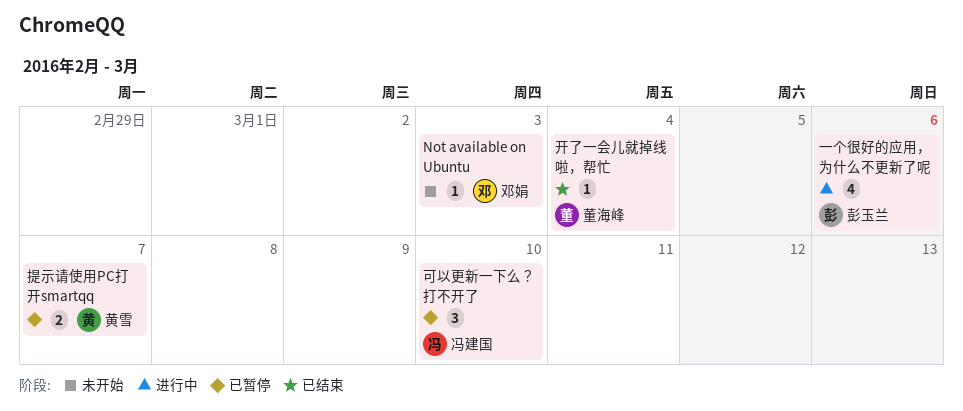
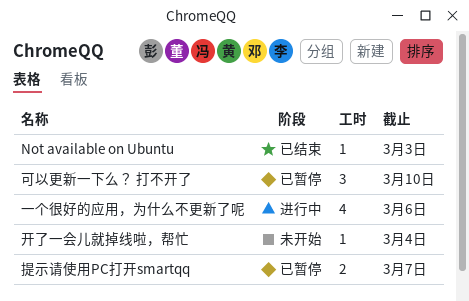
Not available on Ubuntu, status: 未开始 -> 已结束
开了一会儿就掉线啦，帮忙, status: 已结束 -> 未开始

